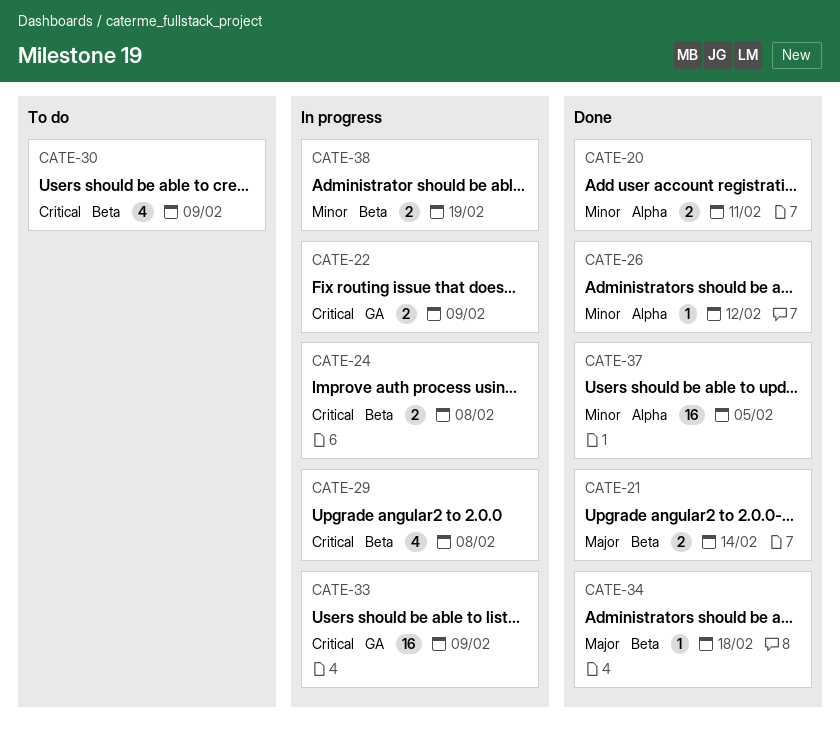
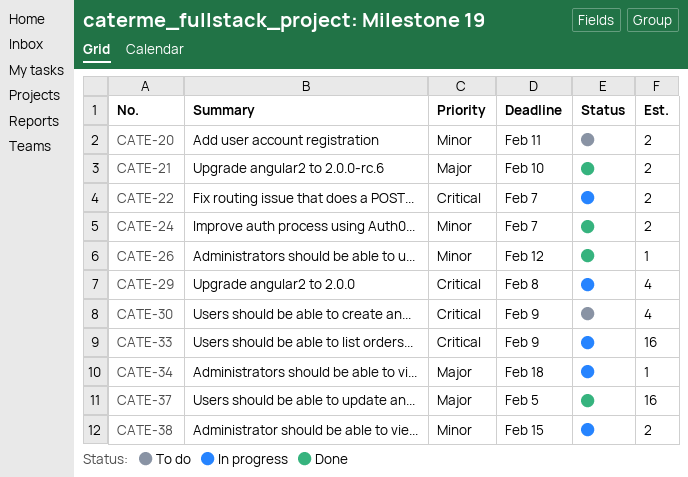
CATE-20, status: Done -> To do
CATE-21, due: Feb 14 -> Feb 10
CATE-22, due: Feb 9 -> Feb 7
CATE-24, status: In progress -> Done
CATE-24, priority: Critical -> Minor
CATE-24, due: Feb 8 -> Feb 7
CATE-34, status: Done -> In progress
CATE-37, priority: Minor -> Major
CATE-38, due: Feb 19 -> Feb 15

